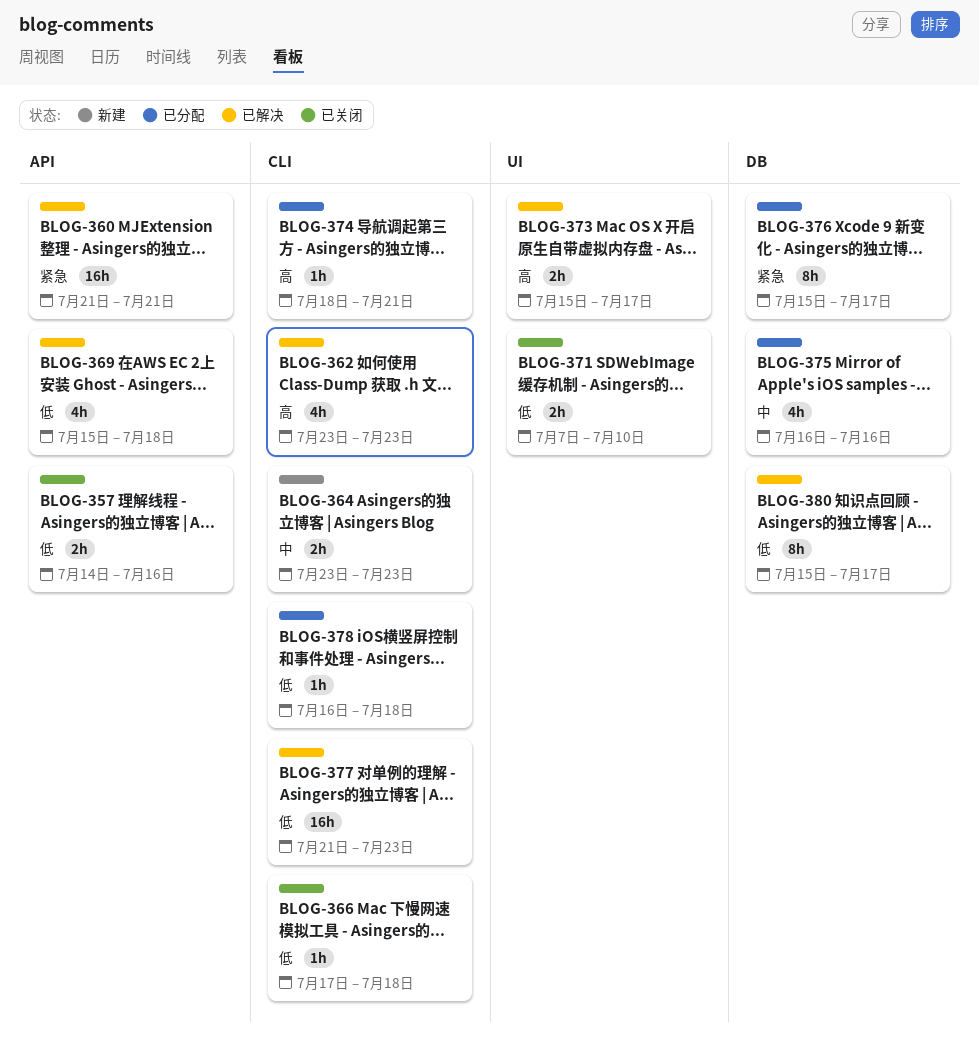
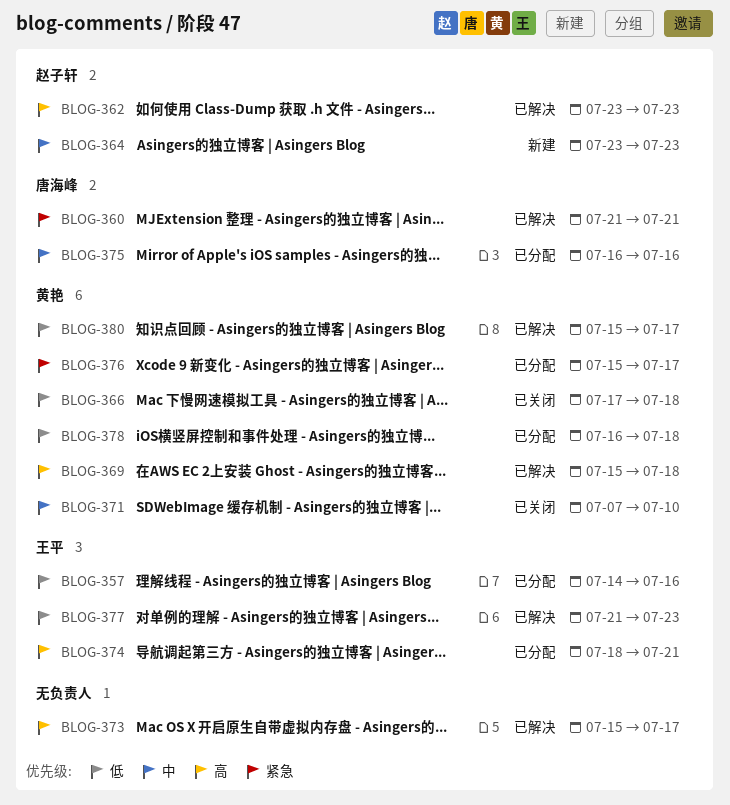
BLOG-357, status: 已关闭 -> 已分配
BLOG-369, priority: 低 -> 高
BLOG-371, priority: 低 -> 中

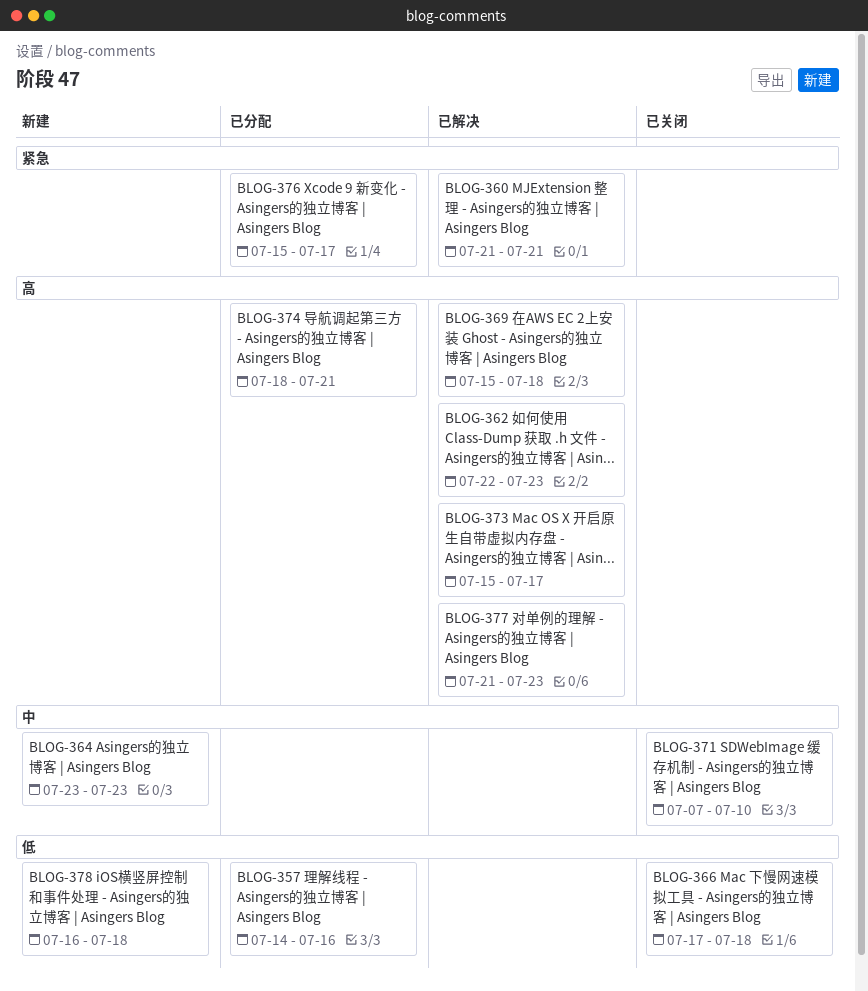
BLOG-362, start: Jul 23 -> Jul 22
BLOG-375: present -> none
BLOG-377, priority: 低 -> 高
BLOG-378, status: 已分配 -> 新建
BLOG-380: present -> none

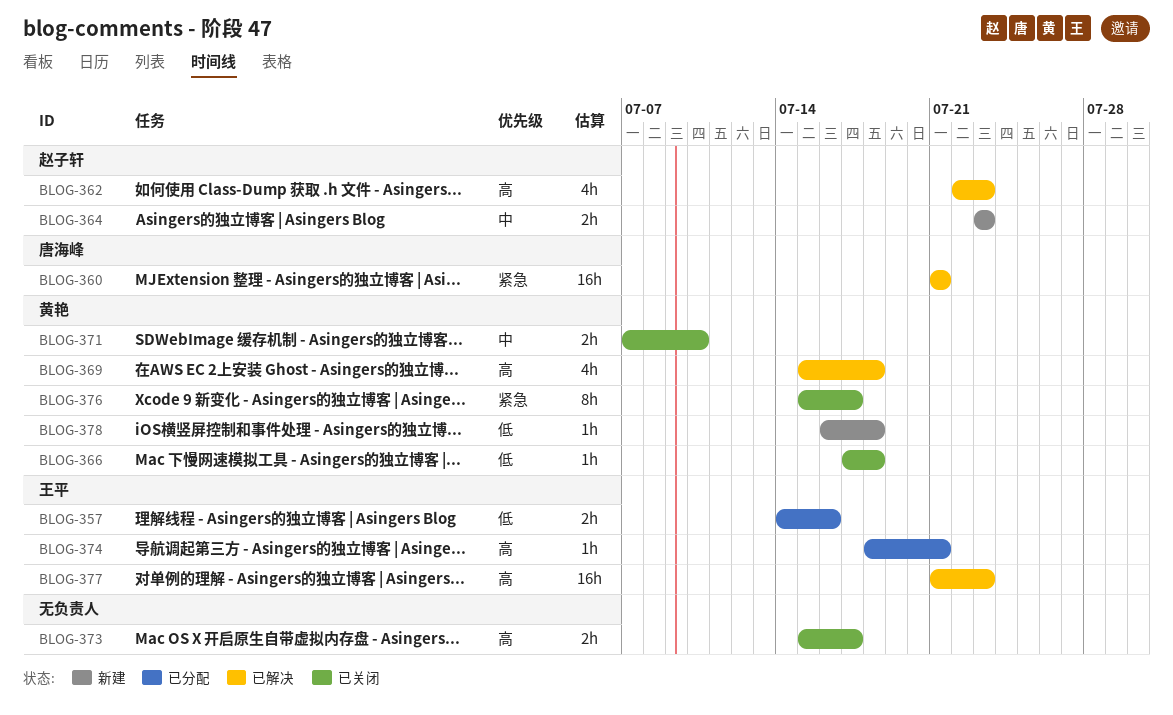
BLOG-373, status: 已解决 -> 已关闭
BLOG-376, status: 已分配 -> 已关闭

